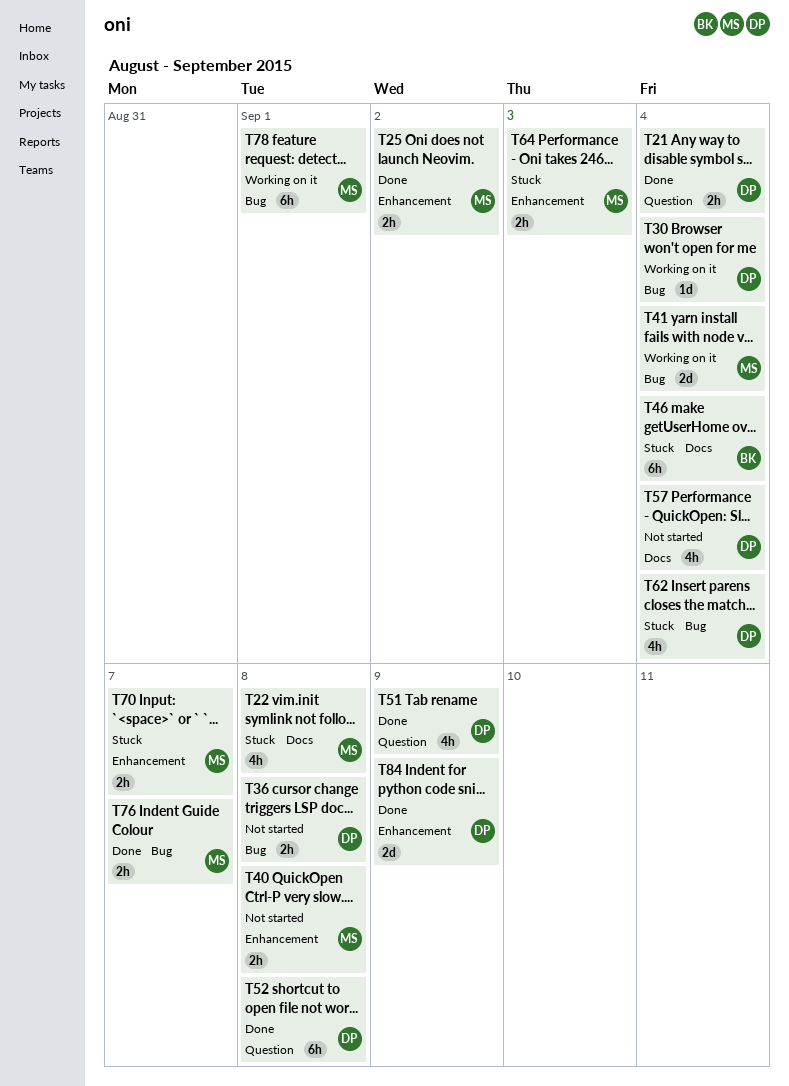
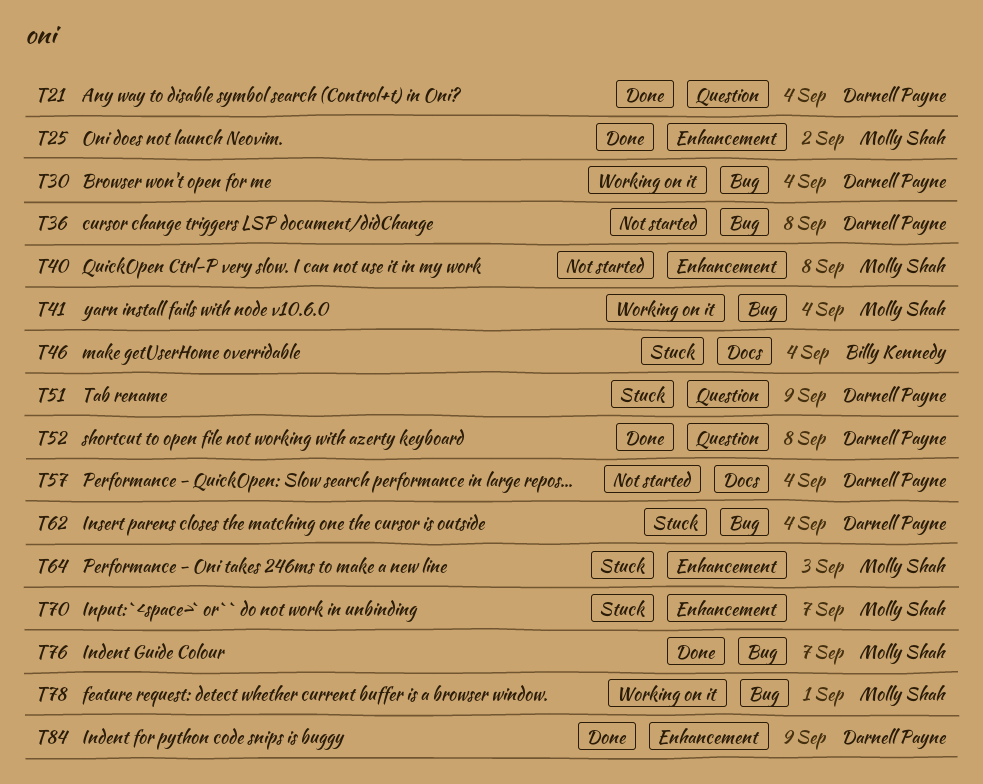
T22: present -> none
T51, status: Done -> Stuck

